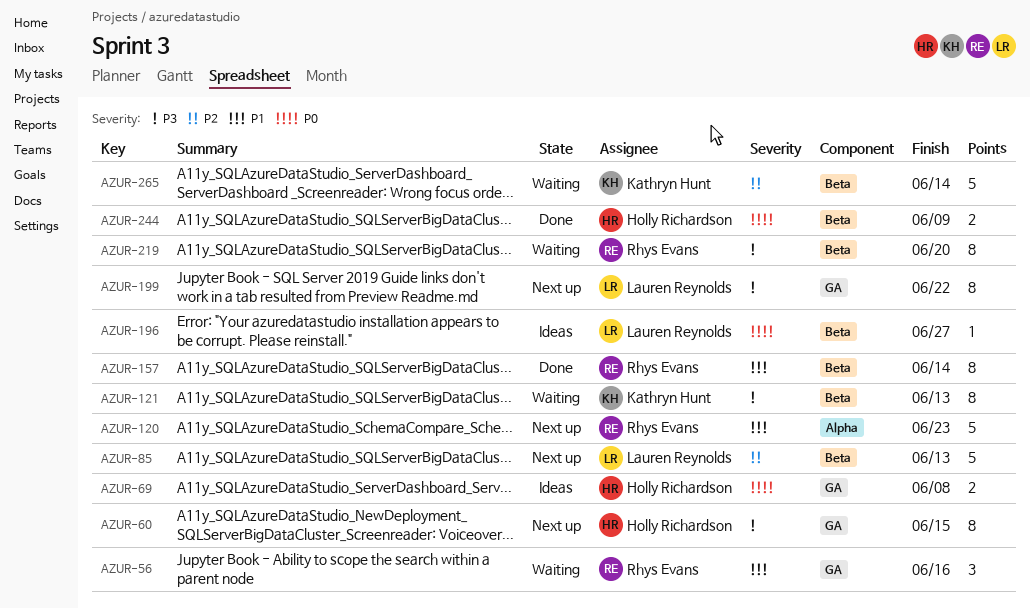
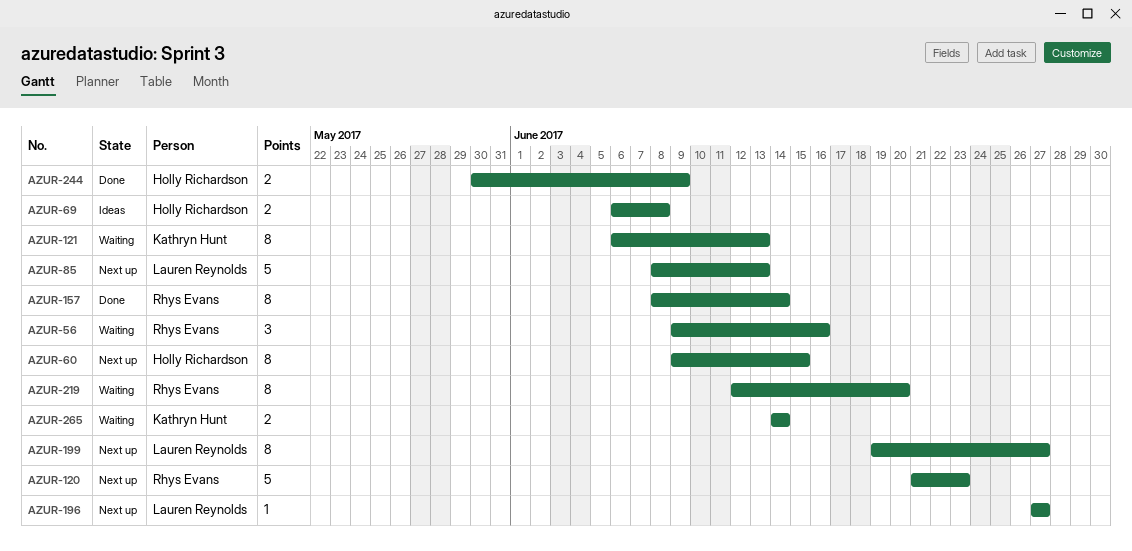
AZUR-196, status: Ideas -> Next up
AZUR-199, due: Jun 22 -> Jun 27
AZUR-265, estimate: 5 -> 2

